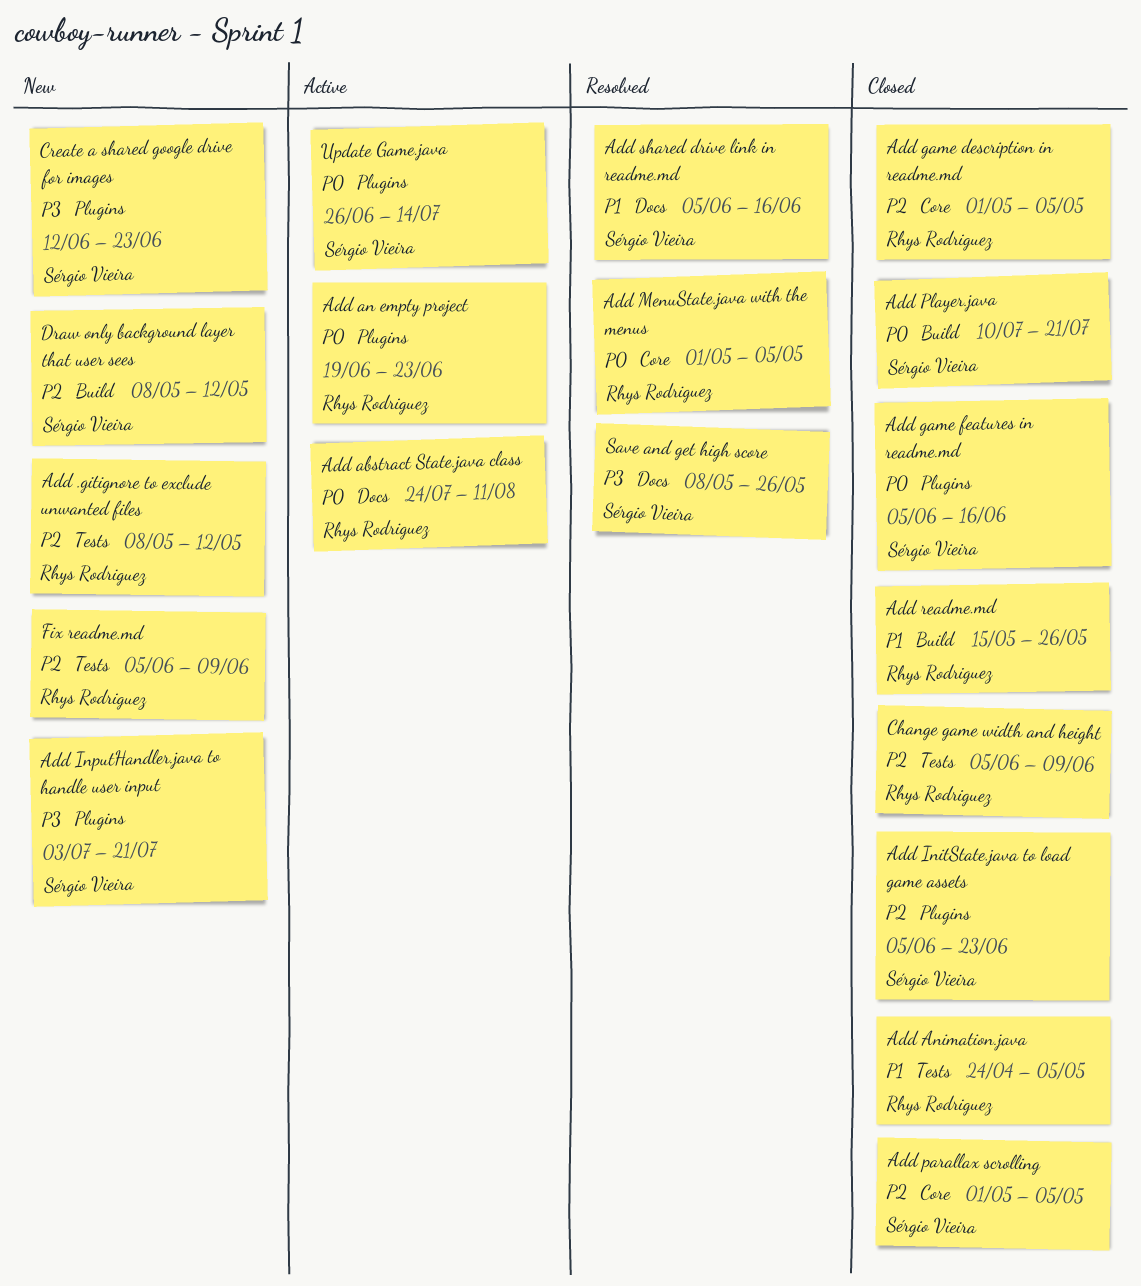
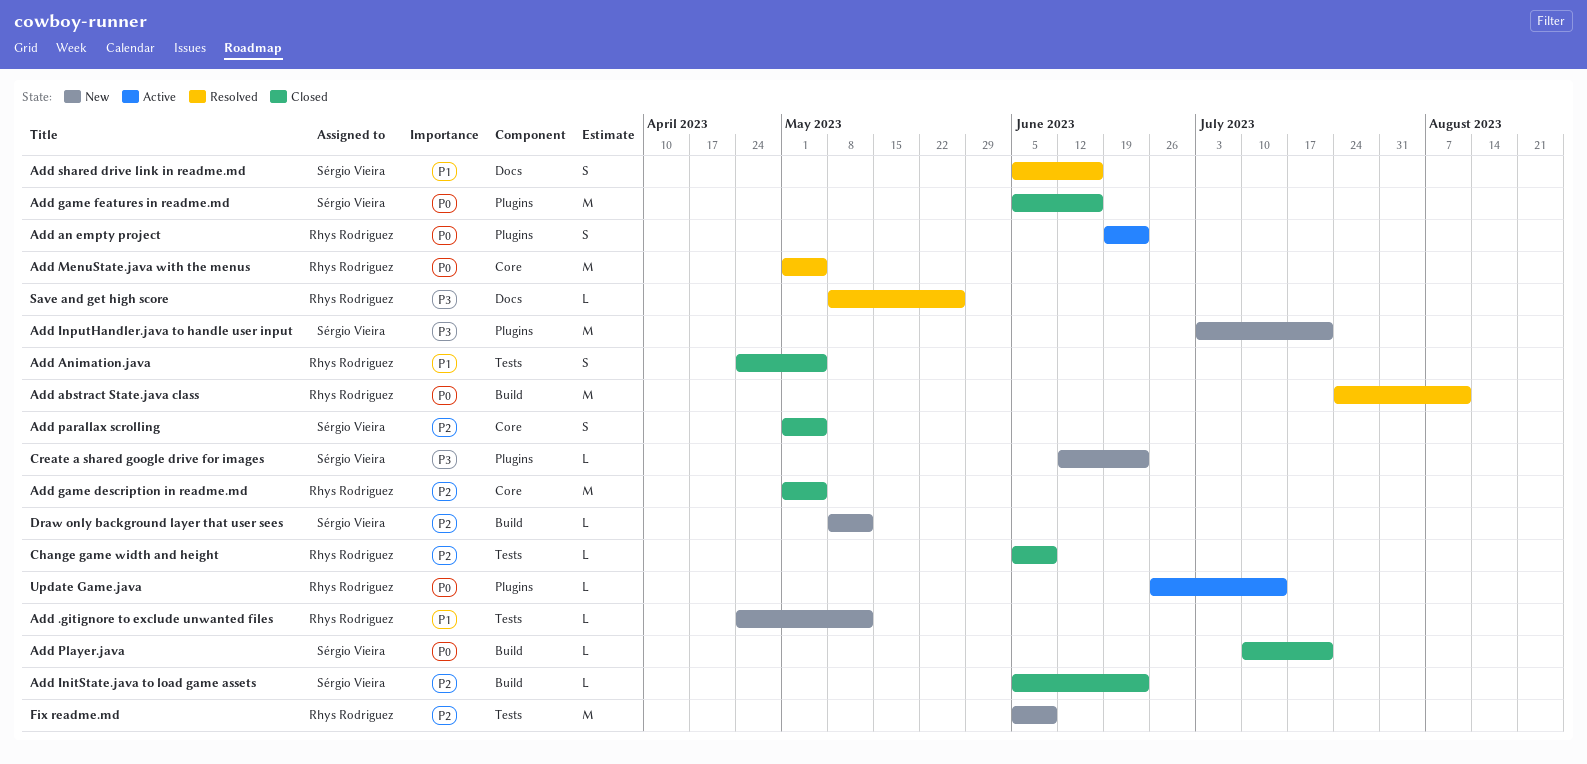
Add .gitignore to exclude unwanted files, priority: P2 -> P1
Add .gitignore to exclude unwanted files, start: May 8 -> Apr 24
Add abstract State.java class, status: Active -> Resolved
Add abstract State.java class, label: Docs -> Build
Add InitState.java to load game assets, label: Plugins -> Build
Add readme.md: present -> none
Save and get high score, owner: Sérgio Vieira -> Rhys Rodriguez
Update Game.java, owner: Sérgio Vieira -> Rhys Rodriguez

